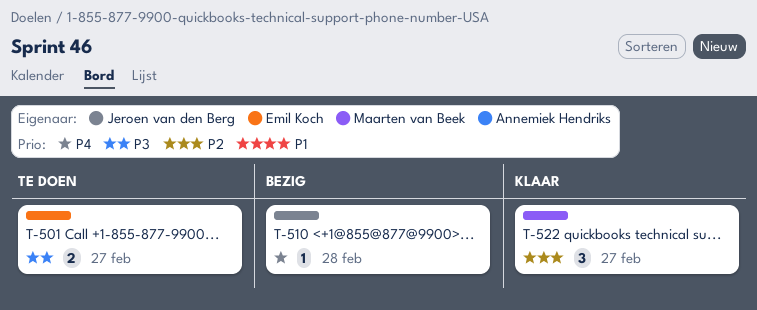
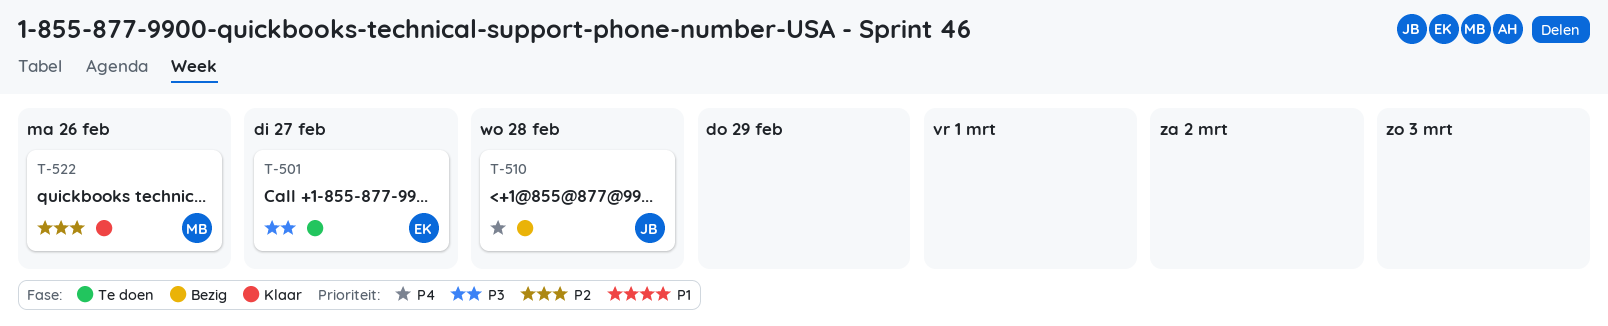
T-522, due: Feb 27 -> Feb 26

